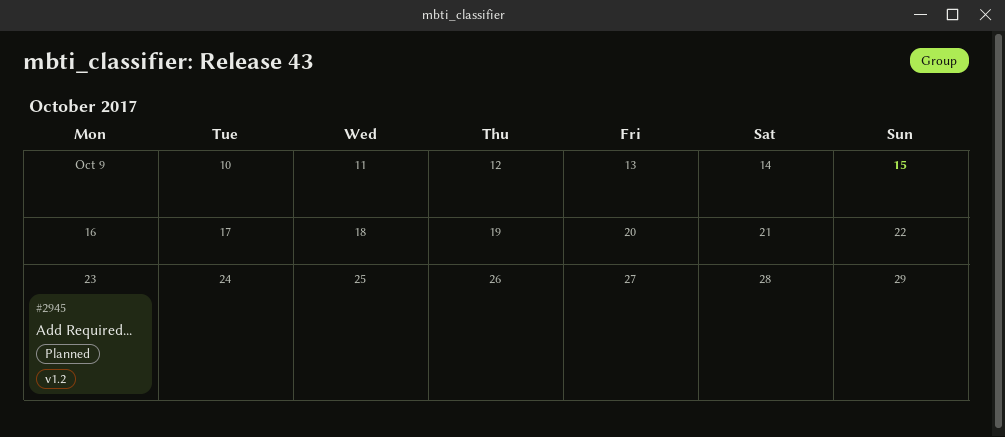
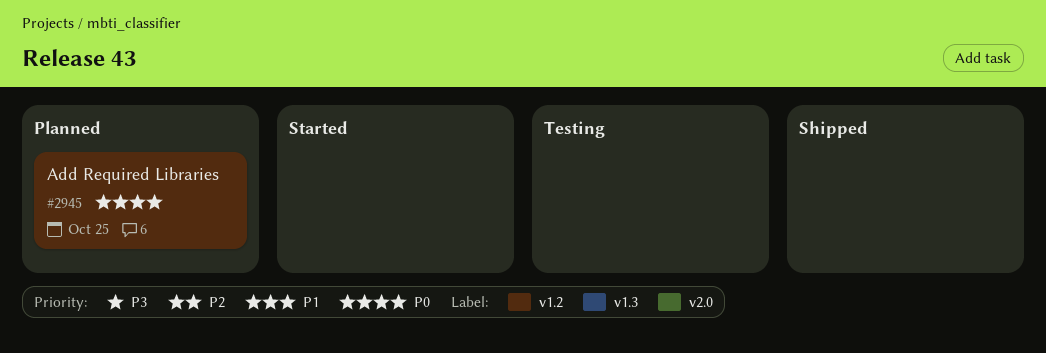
#2945, due: Oct 23 -> Oct 25

